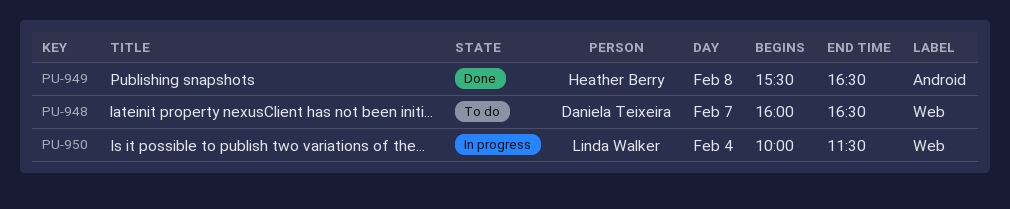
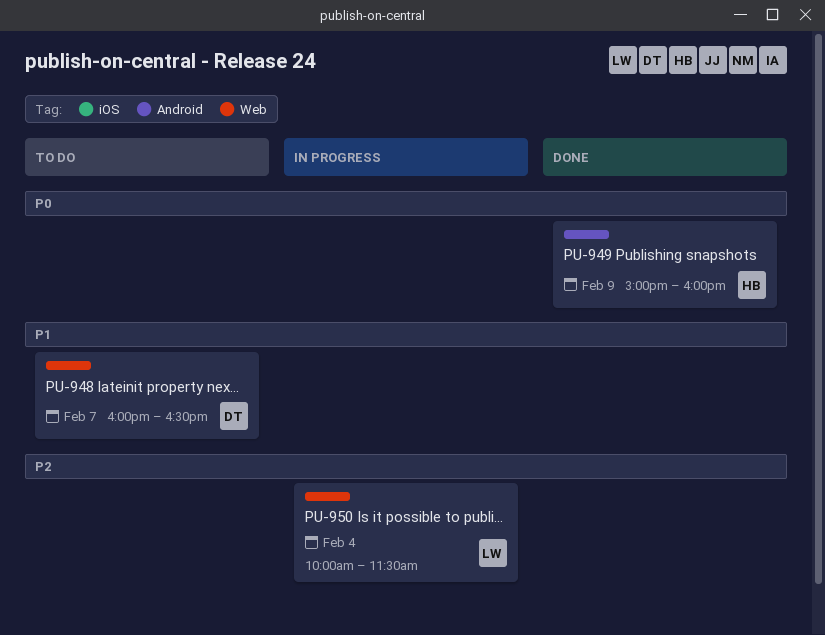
PU-949, day: Feb 8 -> Feb 9
PU-949, begins: 15:30 -> 15:00
PU-949, ends: 16:30 -> 16:00

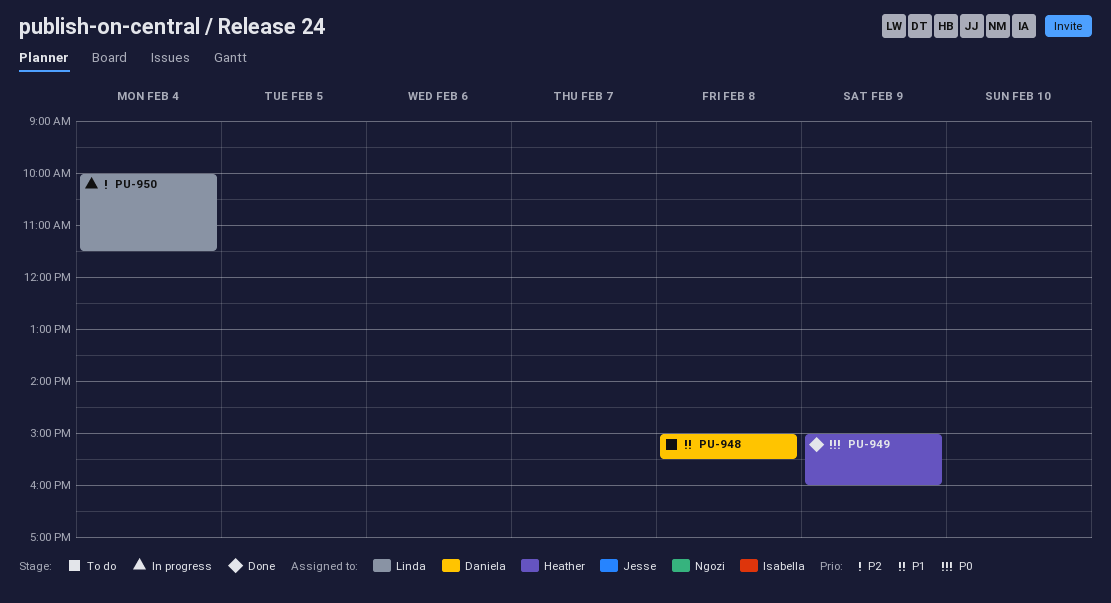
PU-948, day: Feb 7 -> Feb 8
PU-948, begins: 16:00 -> 15:00
PU-948, ends: 16:30 -> 15:30

